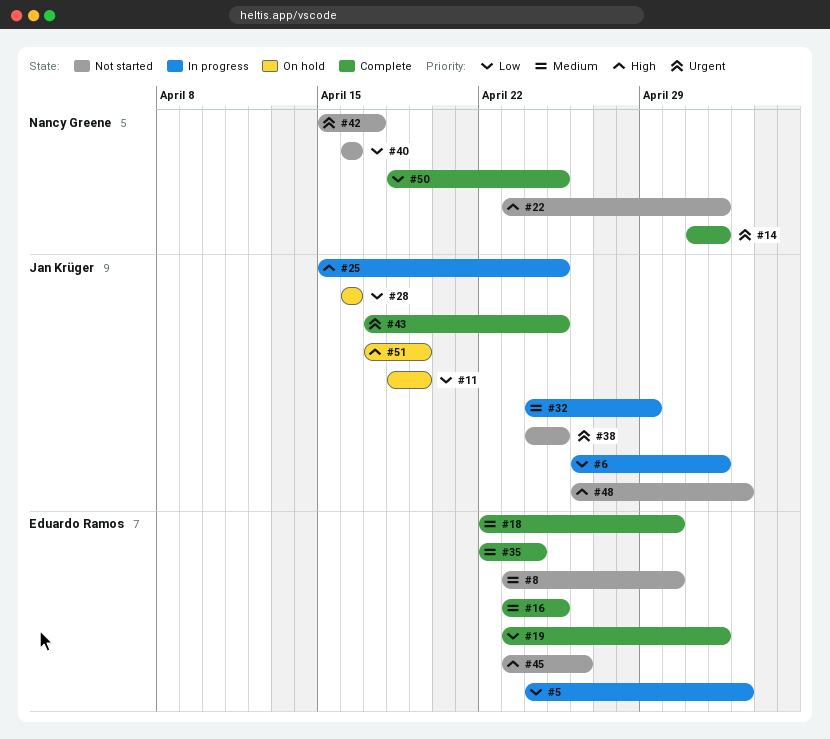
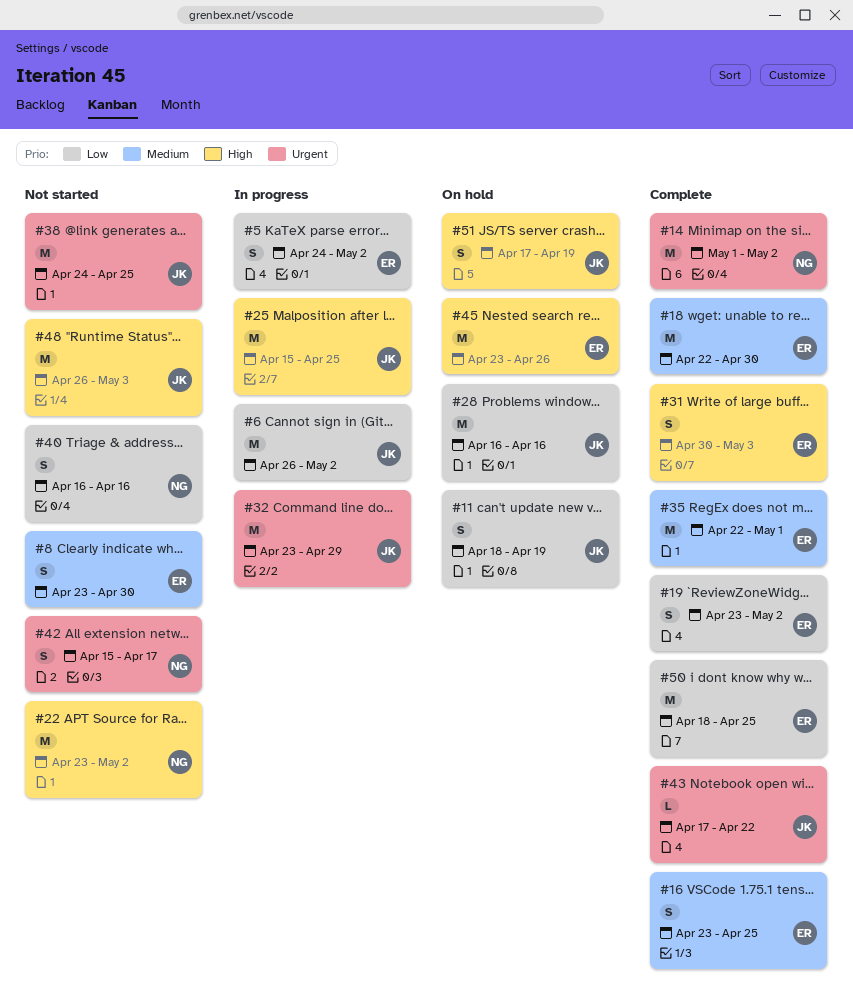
#5, due: May 3 -> May 2
#31: none -> present
#32, priority: Medium -> Urgent
#32, start: Apr 24 -> Apr 23
#35, due: Apr 24 -> May 1
#43, due: Apr 25 -> Apr 22
#45, status: Not started -> On hold
#50, owner: Nancy Greene -> Eduardo Ramos

